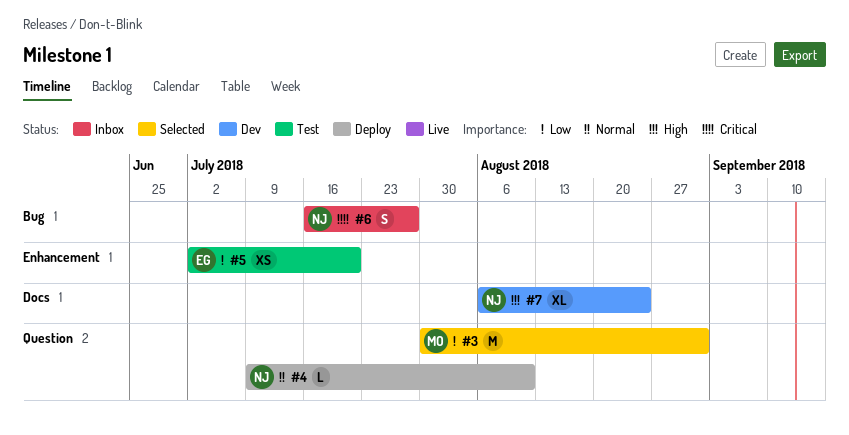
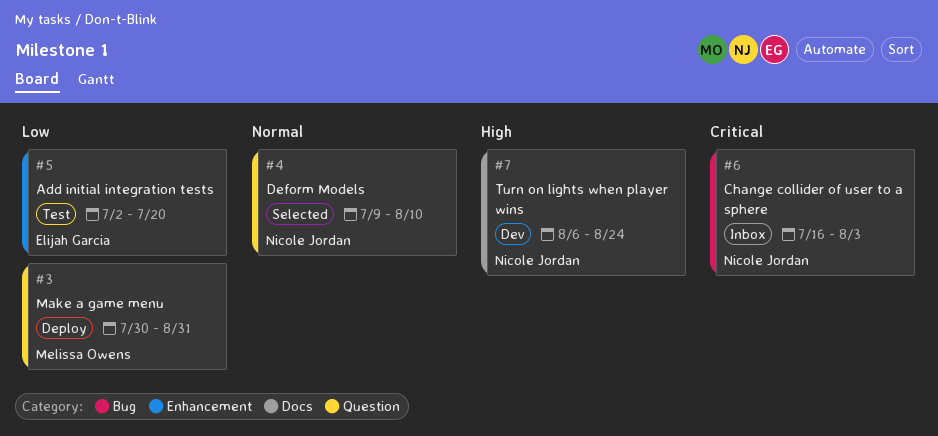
#3, status: Selected -> Deploy
#4, status: Deploy -> Selected
#6, due: Jul 27 -> Aug 3

